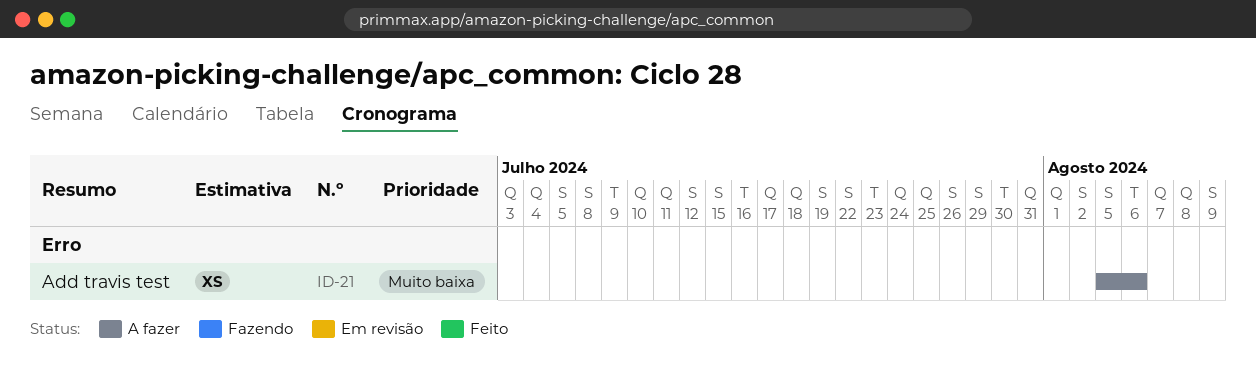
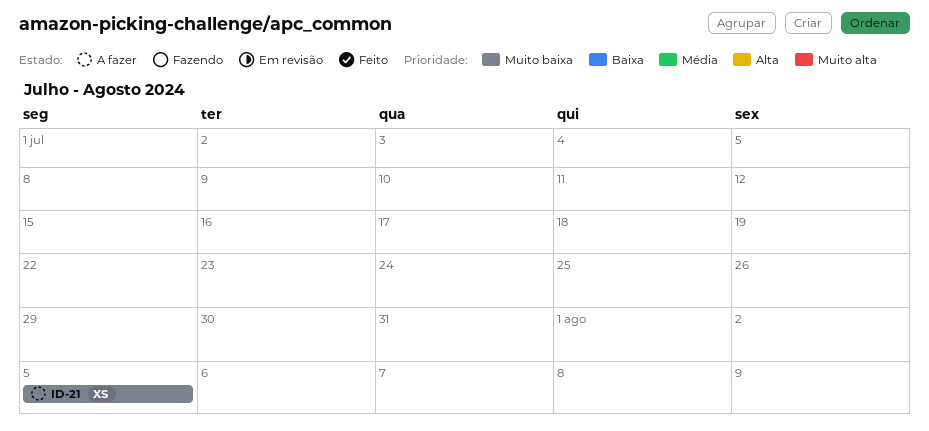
ID-21, due: Aug 6 -> Aug 5

